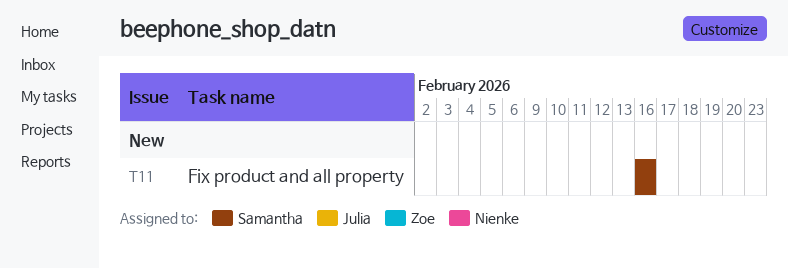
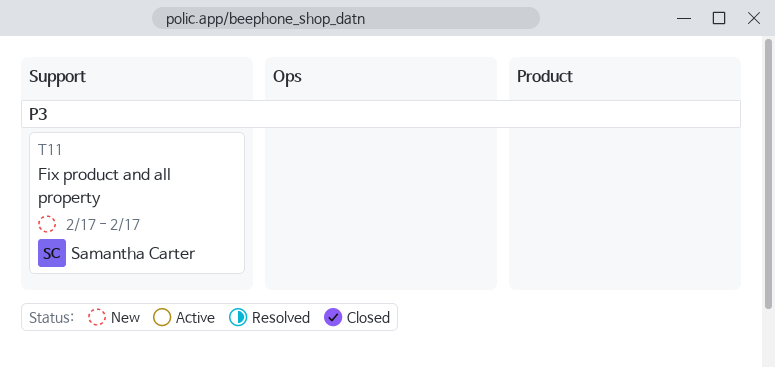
T11, start: Feb 16 -> Feb 17
T11, due: Feb 16 -> Feb 17

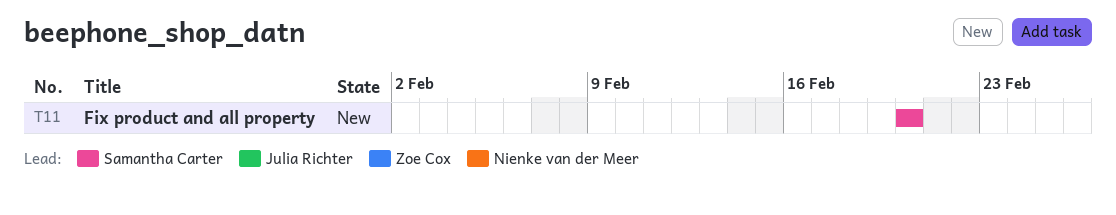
T11, start: Feb 17 -> Feb 20
T11, due: Feb 17 -> Feb 20

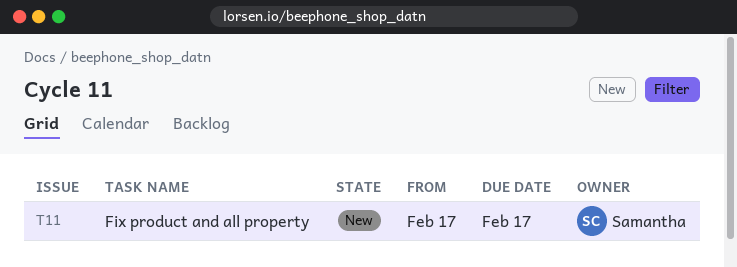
T11, start: Feb 20 -> Feb 17
T11, due: Feb 20 -> Feb 17

